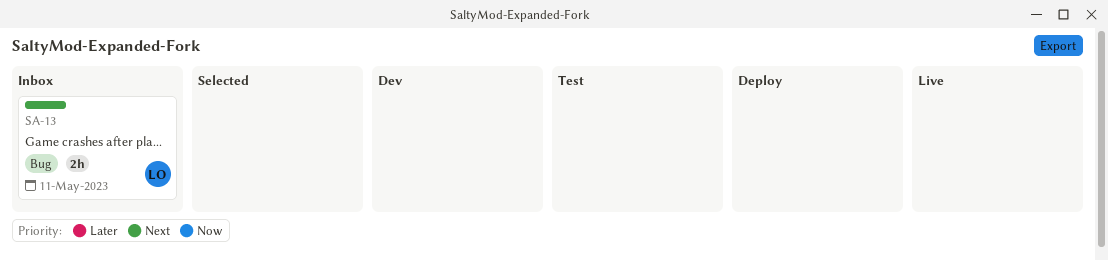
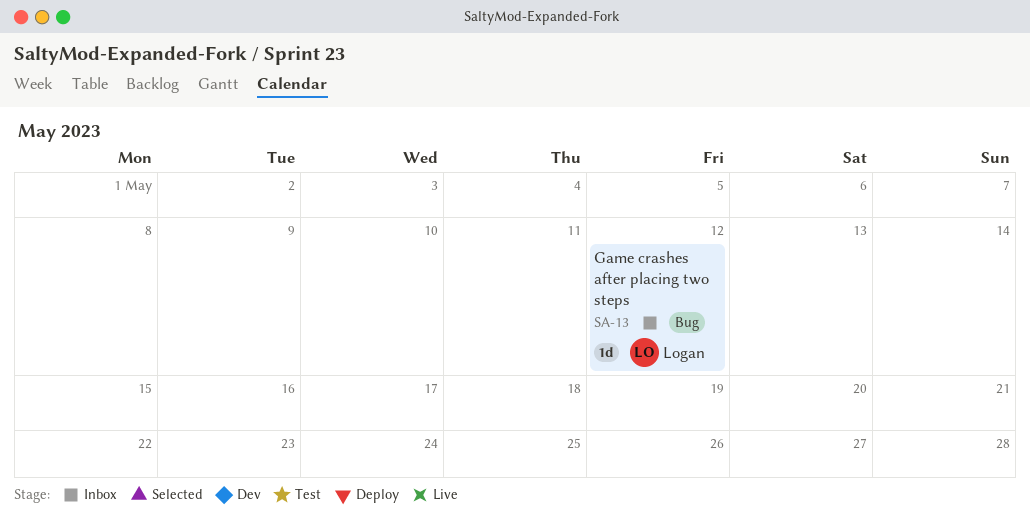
SA-13, estimate: 2h -> 1d
SA-13, due: May 11 -> May 12

